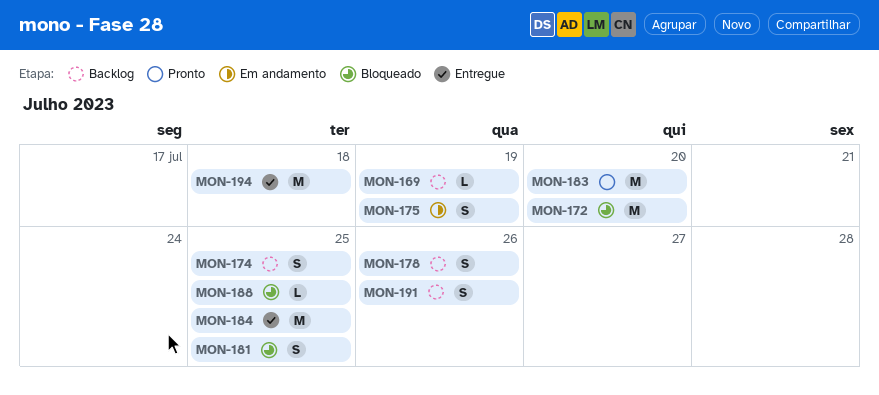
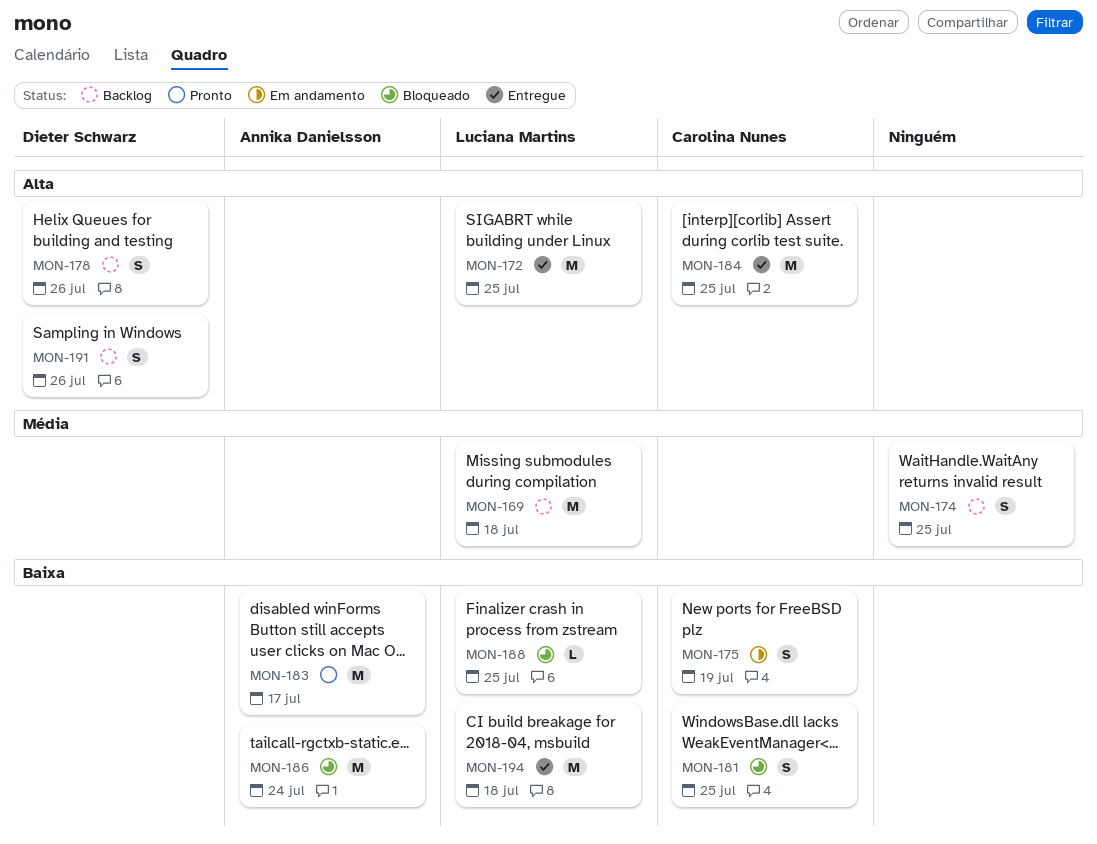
MON-169, estimate: L -> M
MON-169, due: Jul 19 -> Jul 18
MON-172, status: Bloqueado -> Entregue
MON-172, due: Jul 20 -> Jul 25
MON-183, due: Jul 20 -> Jul 17
MON-186: none -> present

